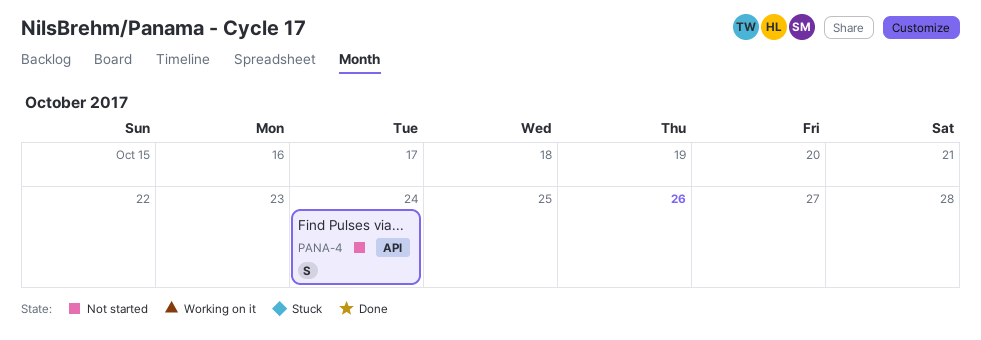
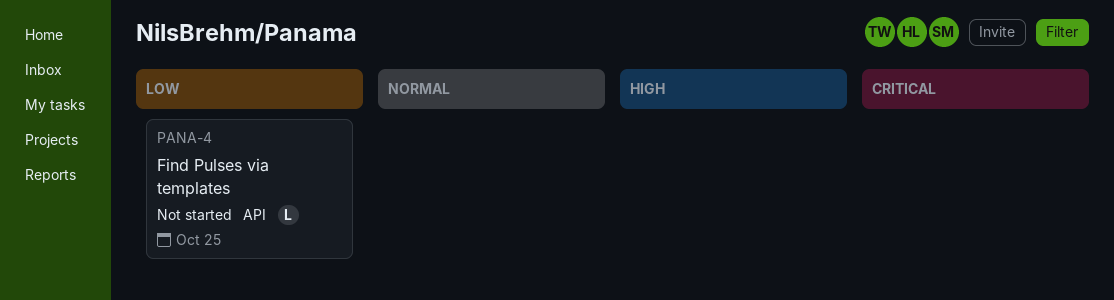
PANA-4, estimate: S -> L
PANA-4, due: Oct 24 -> Oct 25

